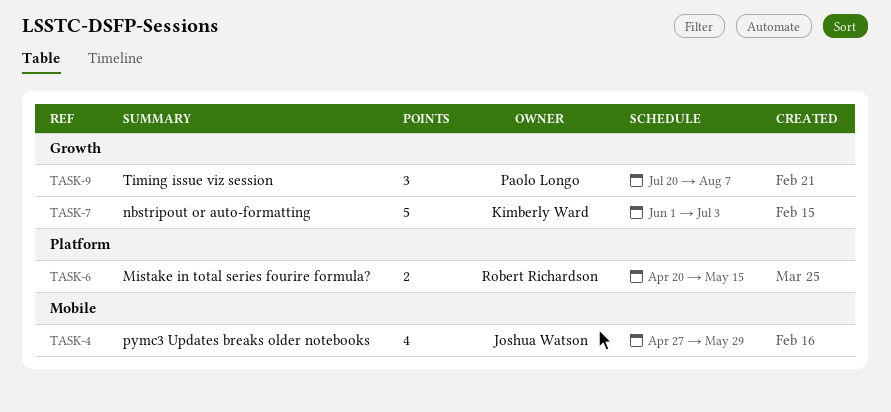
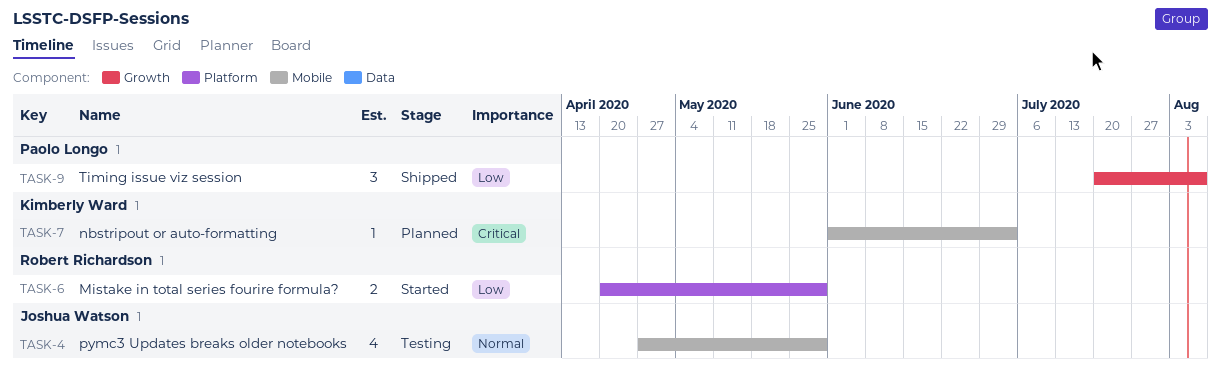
TASK-6, due: May 15 -> May 29
TASK-7, label: Growth -> Mobile
TASK-7, estimate: 5 -> 1

